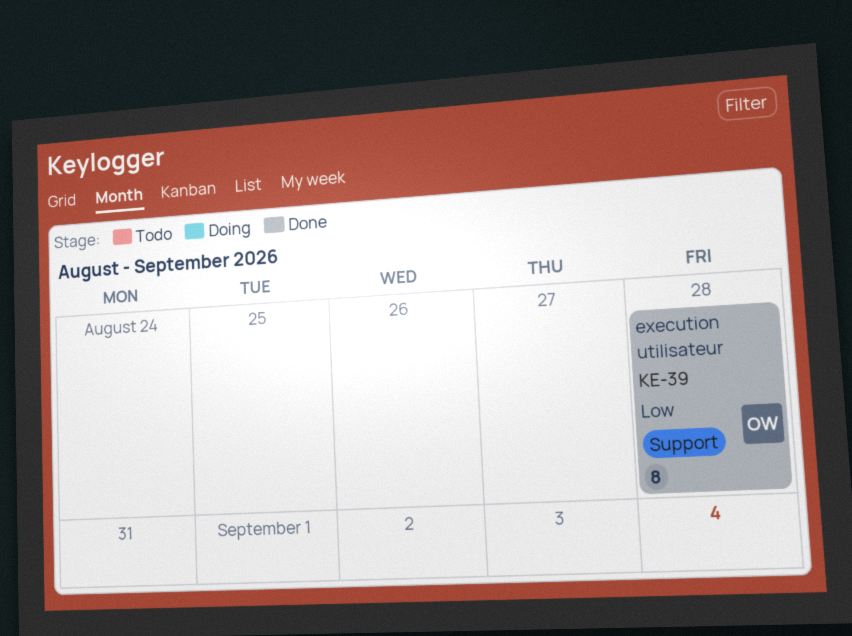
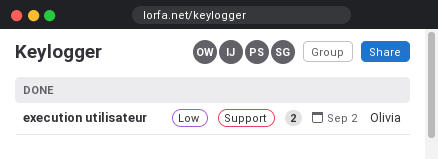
execution utilisateur, estimate: 8 -> 2
execution utilisateur, due: Aug 28 -> Sep 2

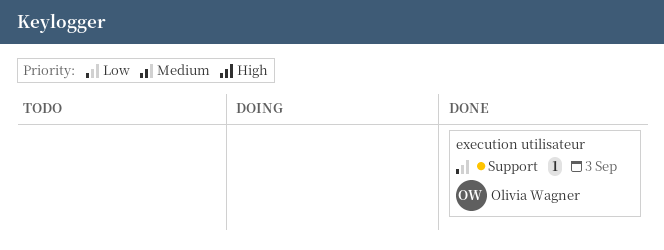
execution utilisateur, estimate: 2 -> 1
execution utilisateur, due: Sep 2 -> Sep 3

